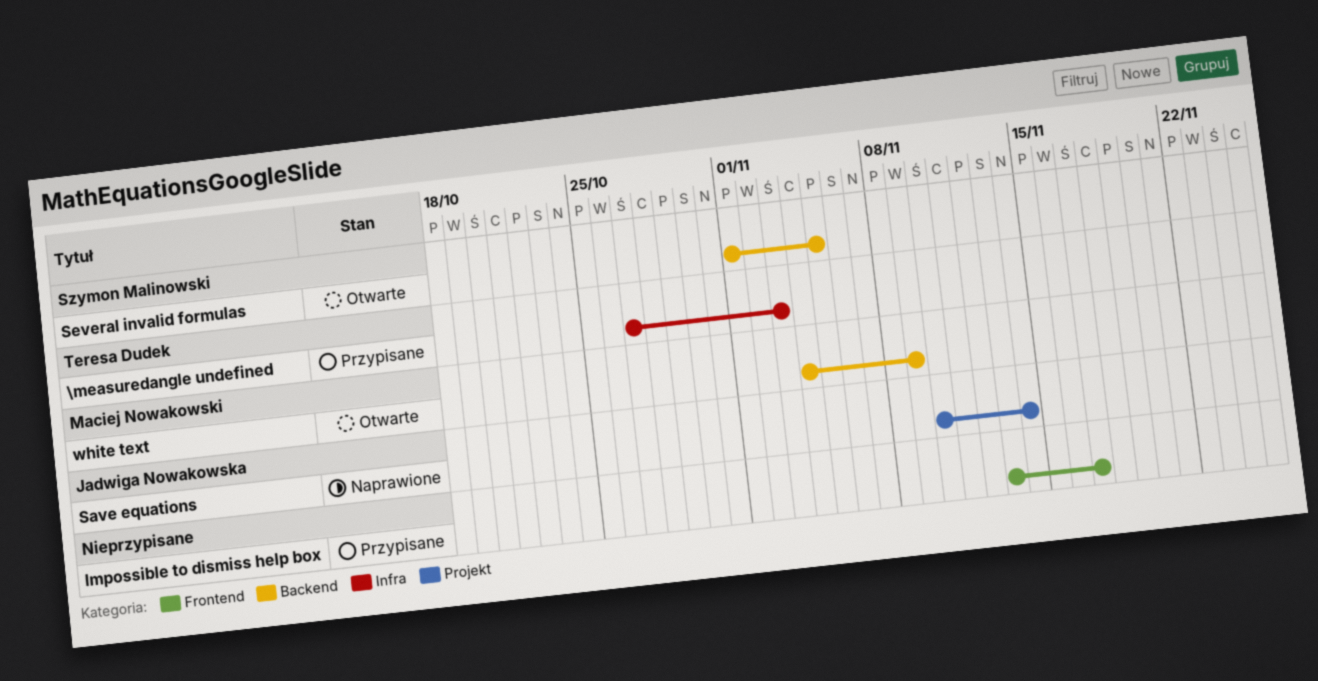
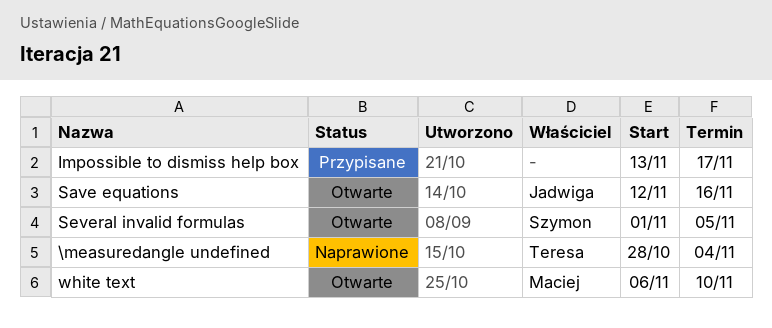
\measuredangle undefined, status: Przypisane -> Naprawione
\measuredangle undefined, start: Oct 27 -> Oct 28
\measuredangle undefined, due: Nov 3 -> Nov 4
Save equations, status: Naprawione -> Otwarte
Save equations, start: Nov 10 -> Nov 12
Save equations, due: Nov 14 -> Nov 16
white text, start: Nov 4 -> Nov 6
white text, due: Nov 9 -> Nov 10

